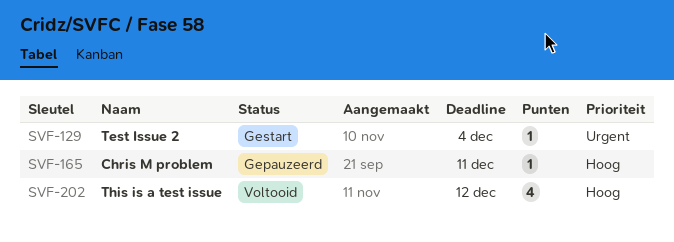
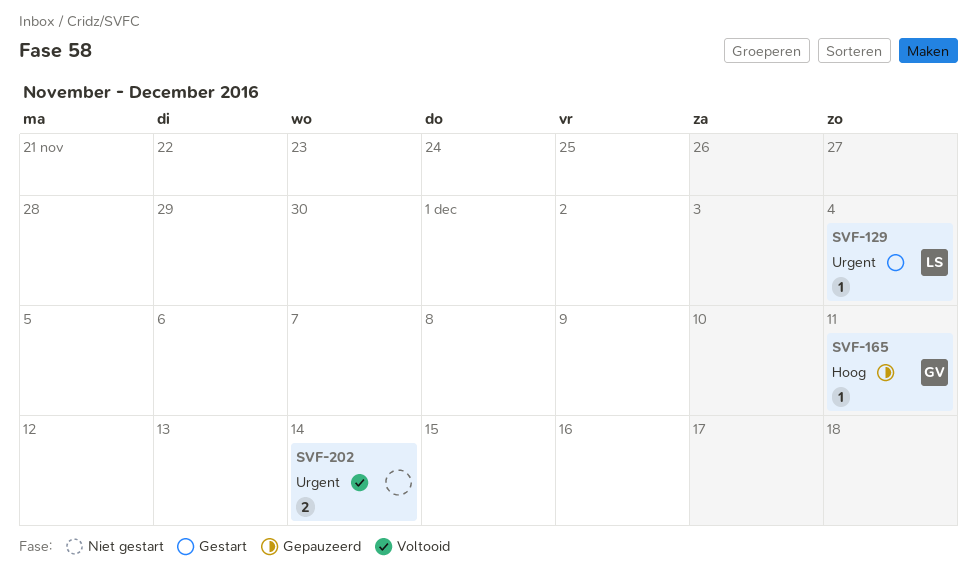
SVF-202, priority: Hoog -> Urgent
SVF-202, estimate: 4 -> 2
SVF-202, due: Dec 12 -> Dec 14

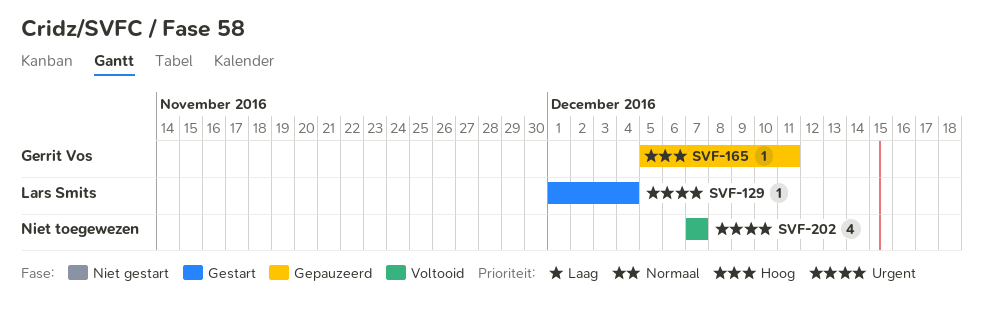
SVF-202, estimate: 2 -> 4
SVF-202, due: Dec 14 -> Dec 7

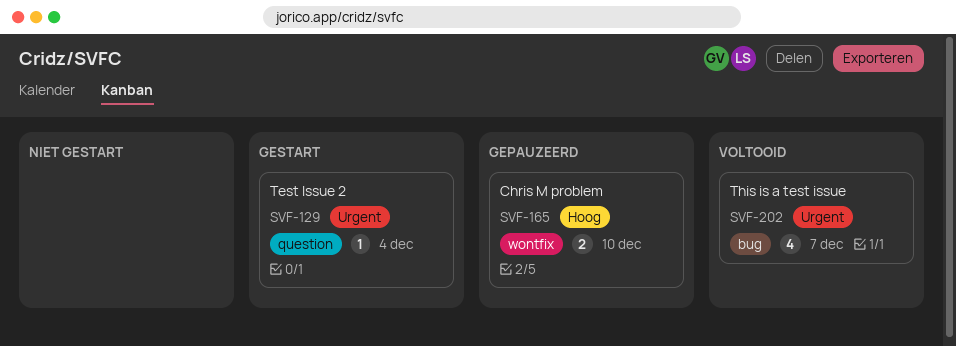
SVF-165, estimate: 1 -> 2
SVF-165, due: Dec 11 -> Dec 10

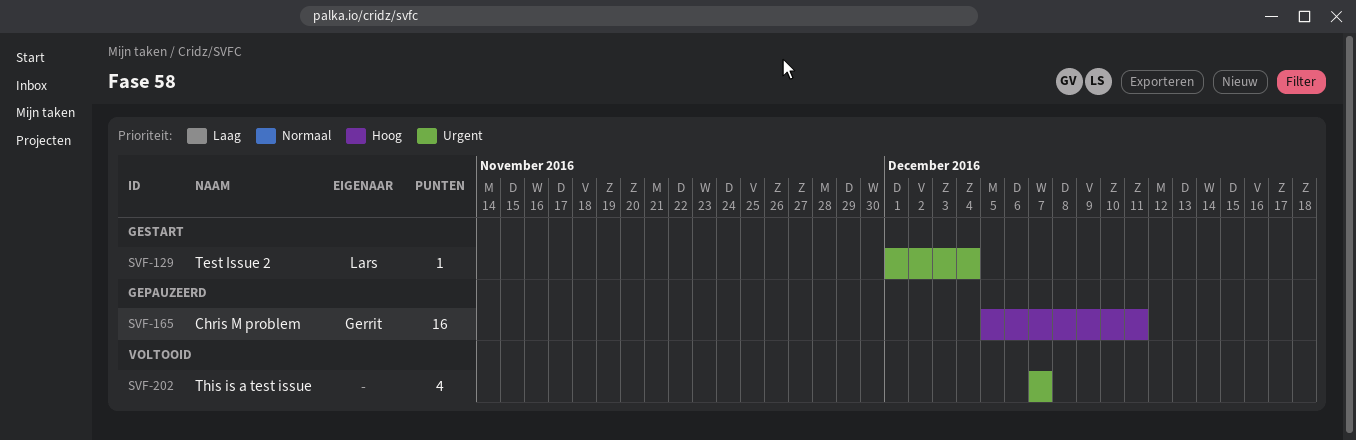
SVF-165, estimate: 2 -> 16
SVF-165, due: Dec 10 -> Dec 11

